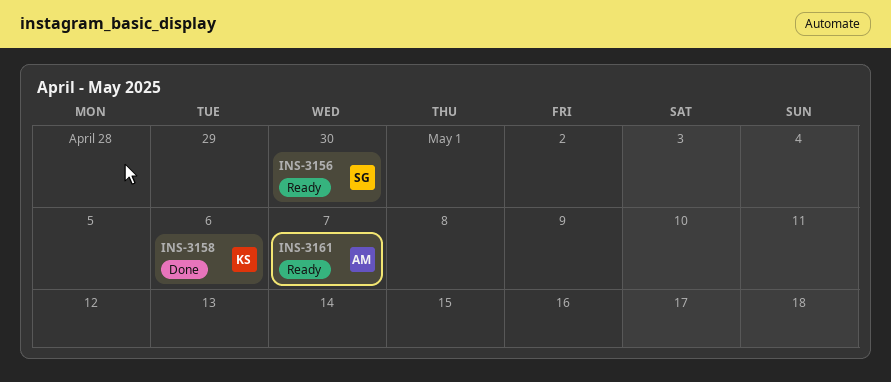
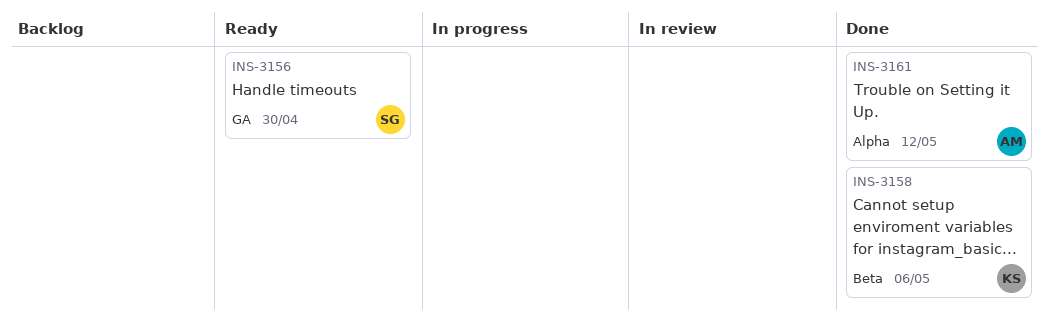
INS-3161, status: Ready -> Done
INS-3161, due: May 7 -> May 12

